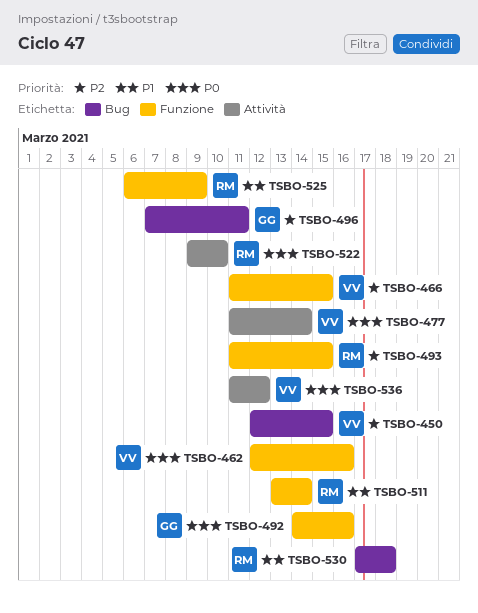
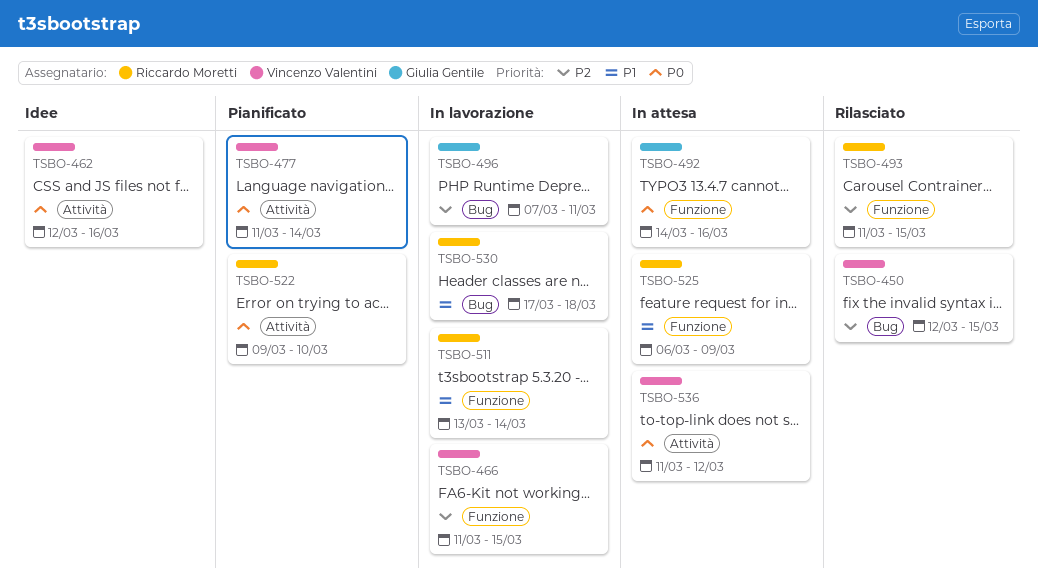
TSBO-462, label: Funzione -> Attività

